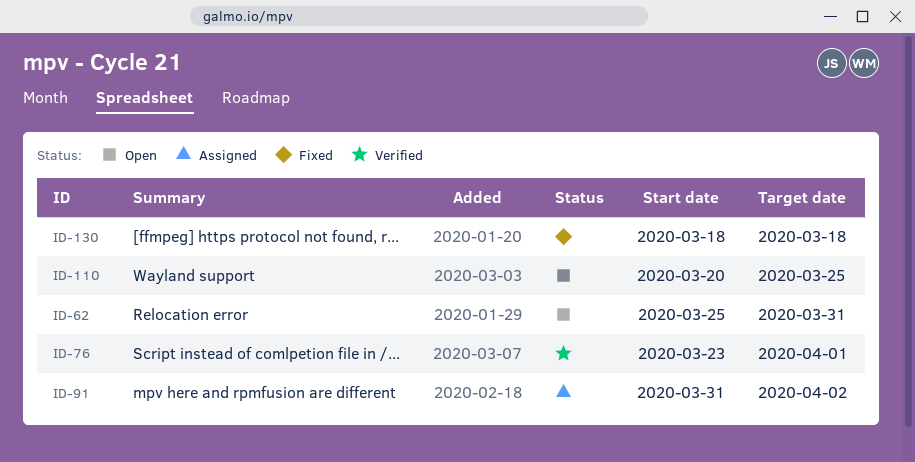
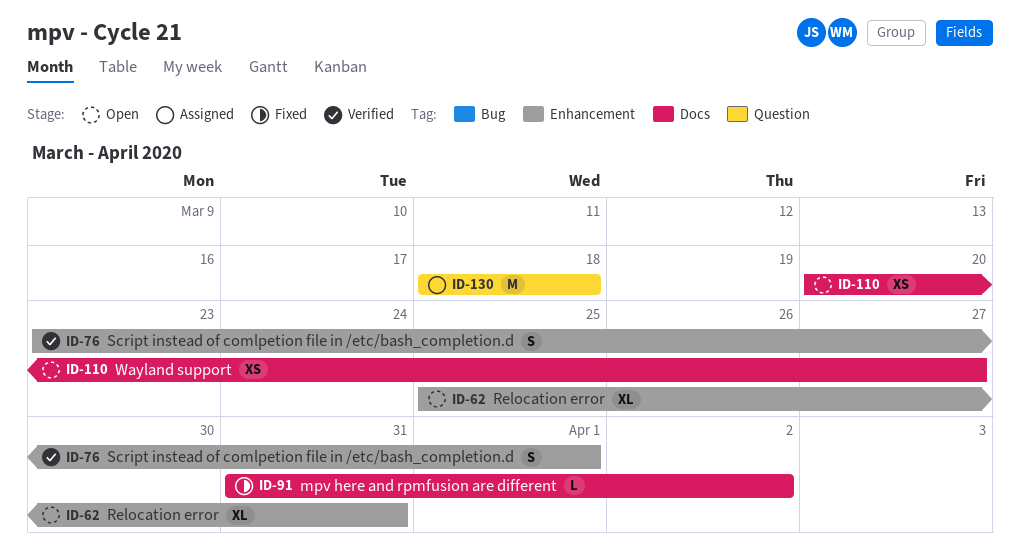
ID-91, status: Assigned -> Fixed
ID-110, due: Mar 25 -> Mar 27
ID-130, status: Fixed -> Assigned

